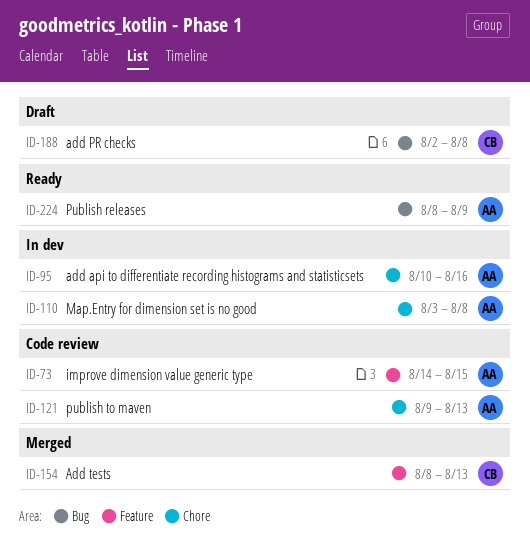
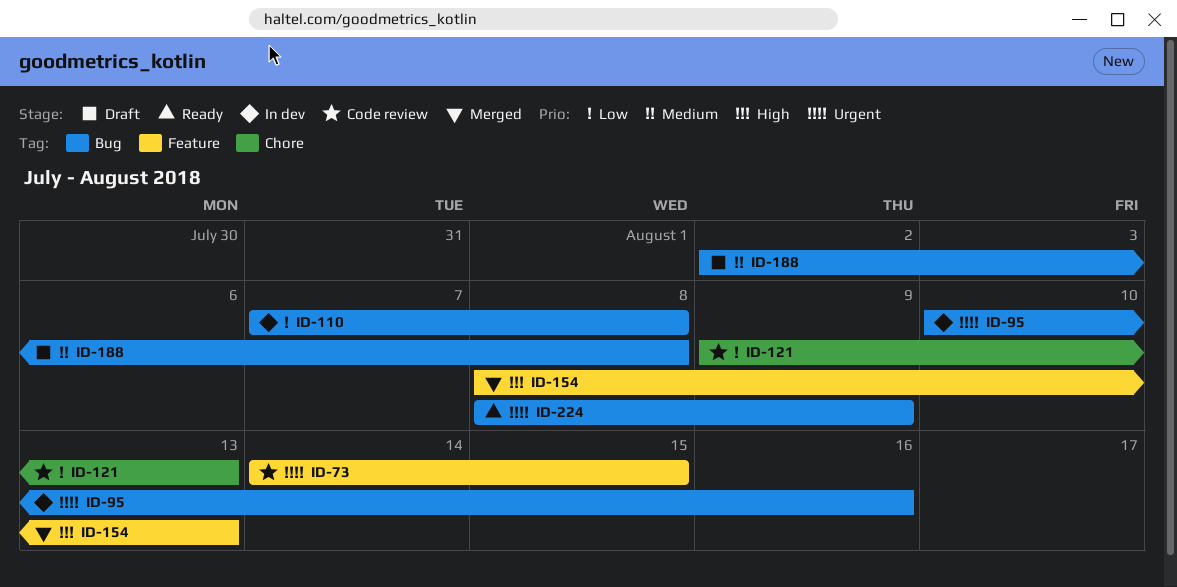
ID-95, label: Chore -> Bug
ID-110, label: Chore -> Bug
ID-110, start: Aug 3 -> Aug 7

